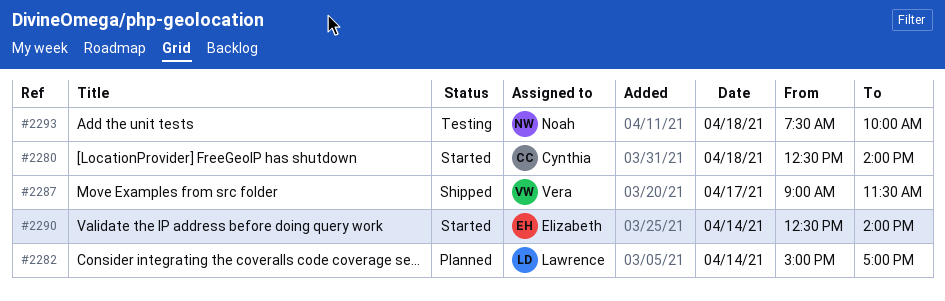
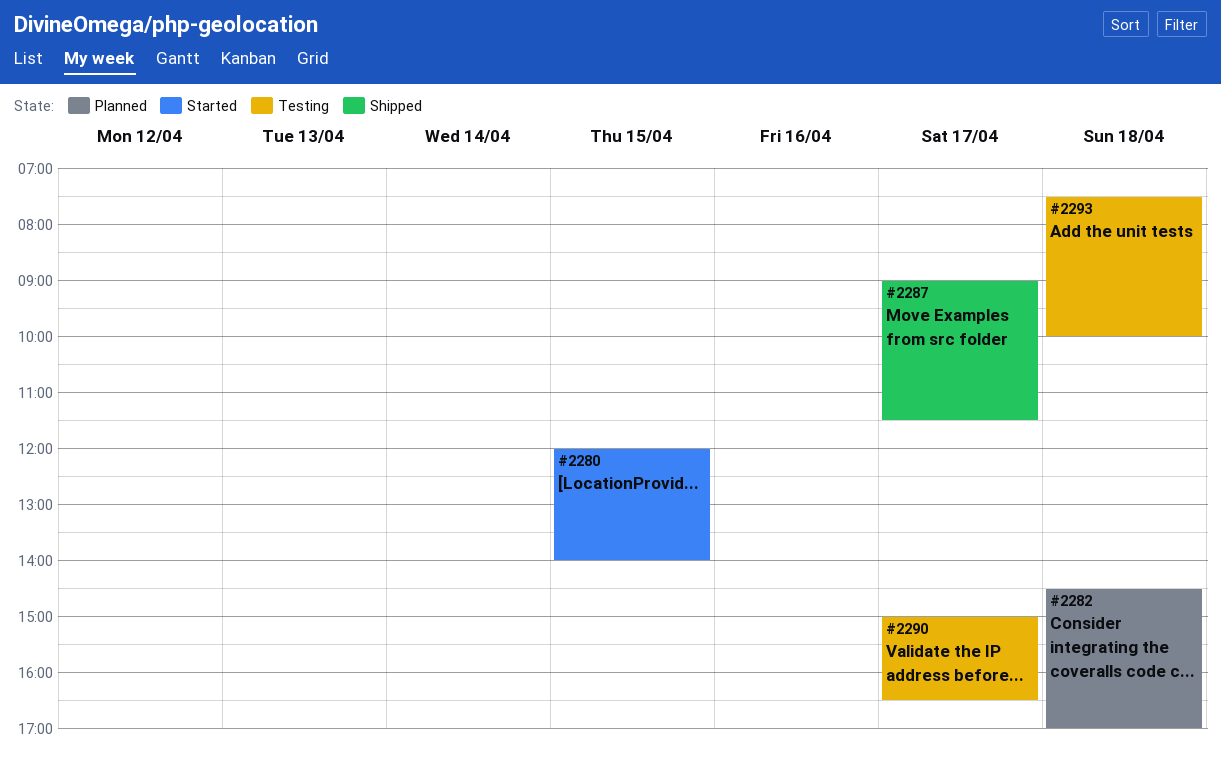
#2280, day: Apr 18 -> Apr 15
#2280, begins: 12:30 -> 12:00
#2282, day: Apr 14 -> Apr 18
#2282, begins: 15:00 -> 14:30
#2290, status: Started -> Testing
#2290, day: Apr 14 -> Apr 17
#2290, begins: 12:30 -> 15:00
#2290, ends: 14:00 -> 16:30

